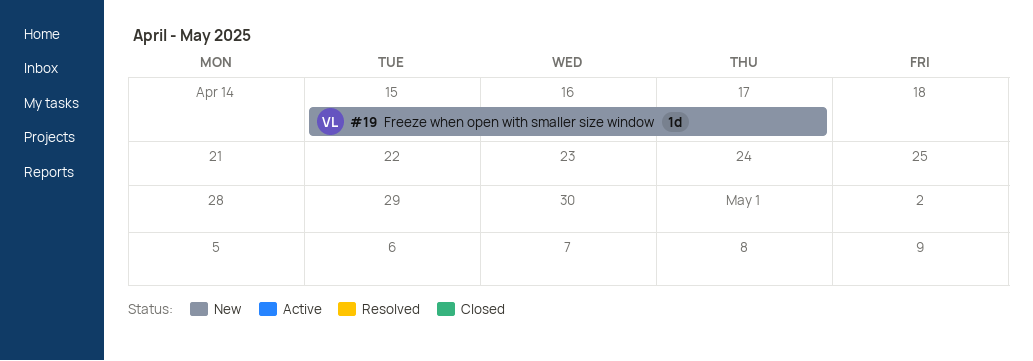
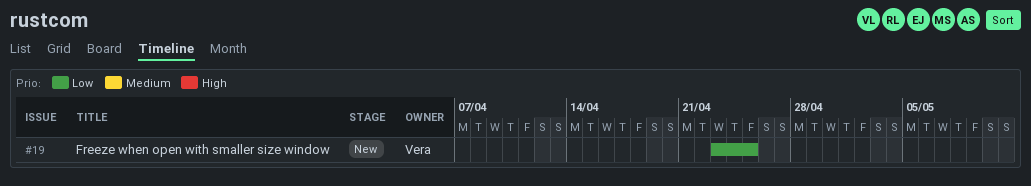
#19, start: Apr 15 -> Apr 23
#19, due: Apr 17 -> Apr 25

